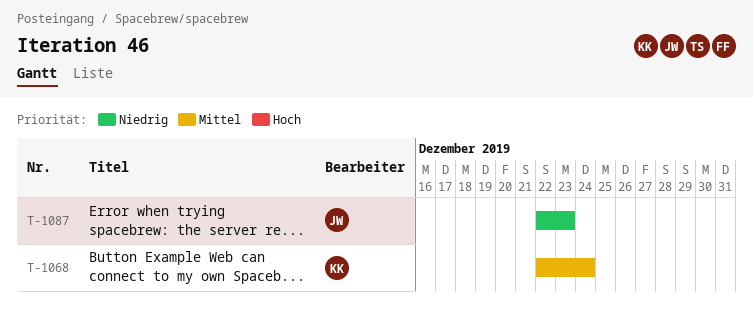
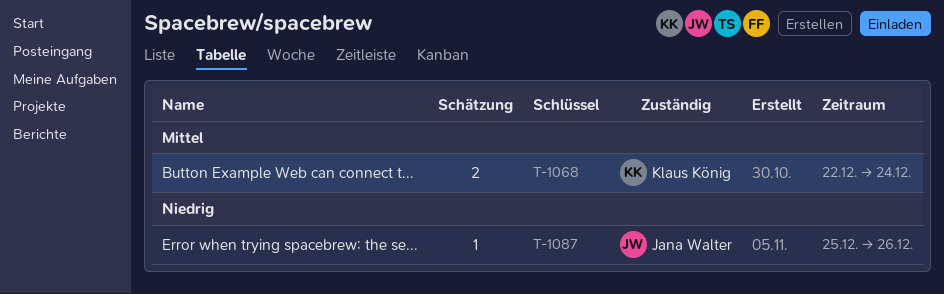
T-1087, start: Dec 22 -> Dec 25
T-1087, due: Dec 23 -> Dec 26

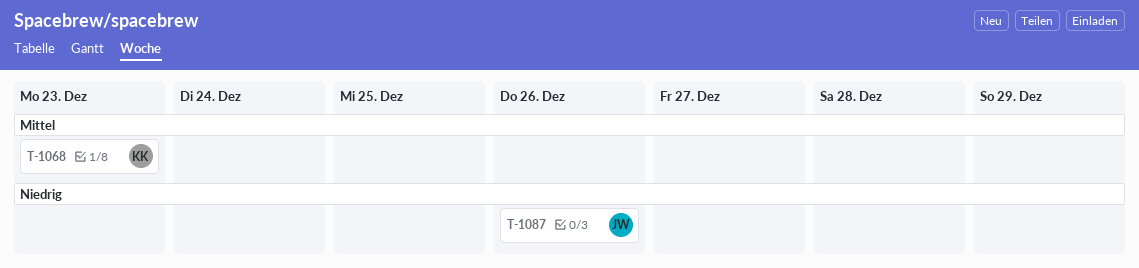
T-1068, due: Dec 24 -> Dec 23

